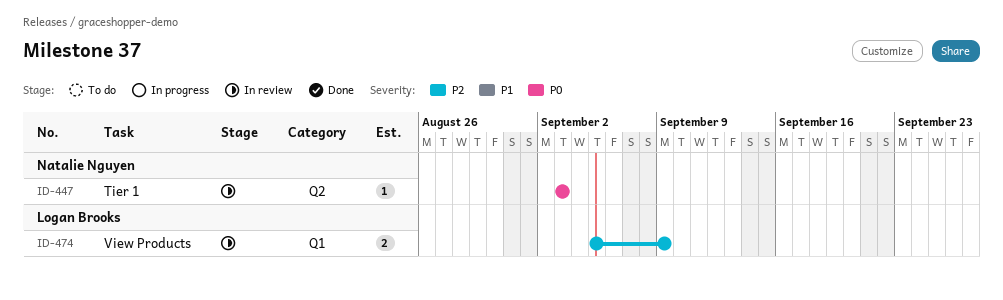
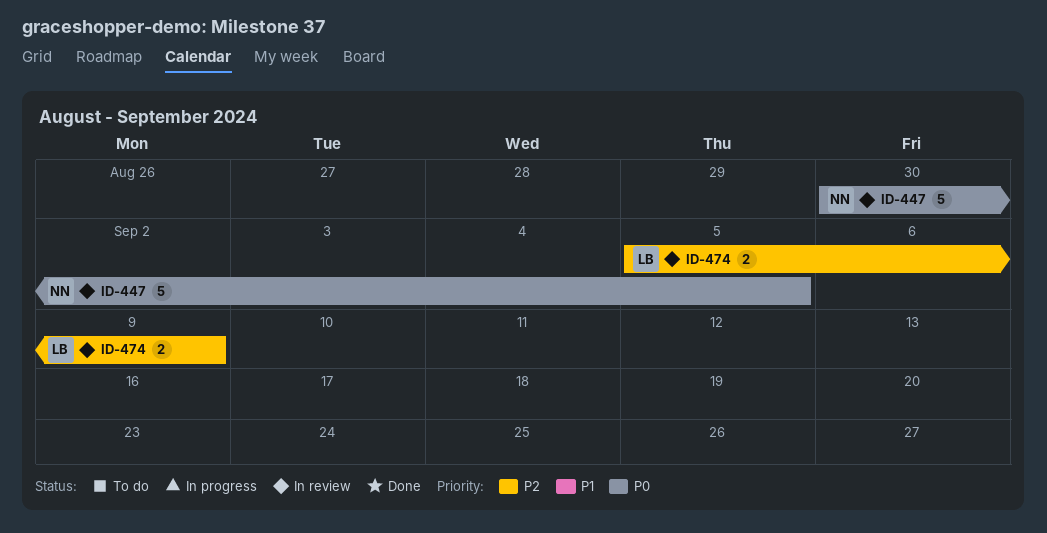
ID-447, estimate: 1 -> 5
ID-447, start: Sep 3 -> Aug 30
ID-447, due: Sep 3 -> Sep 5

